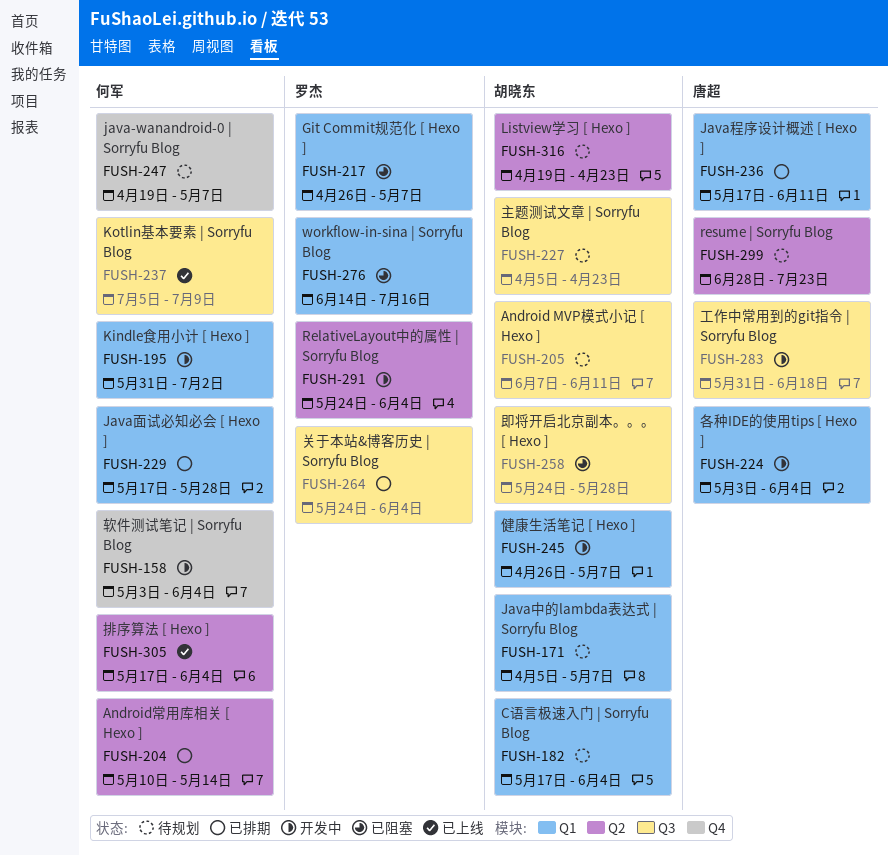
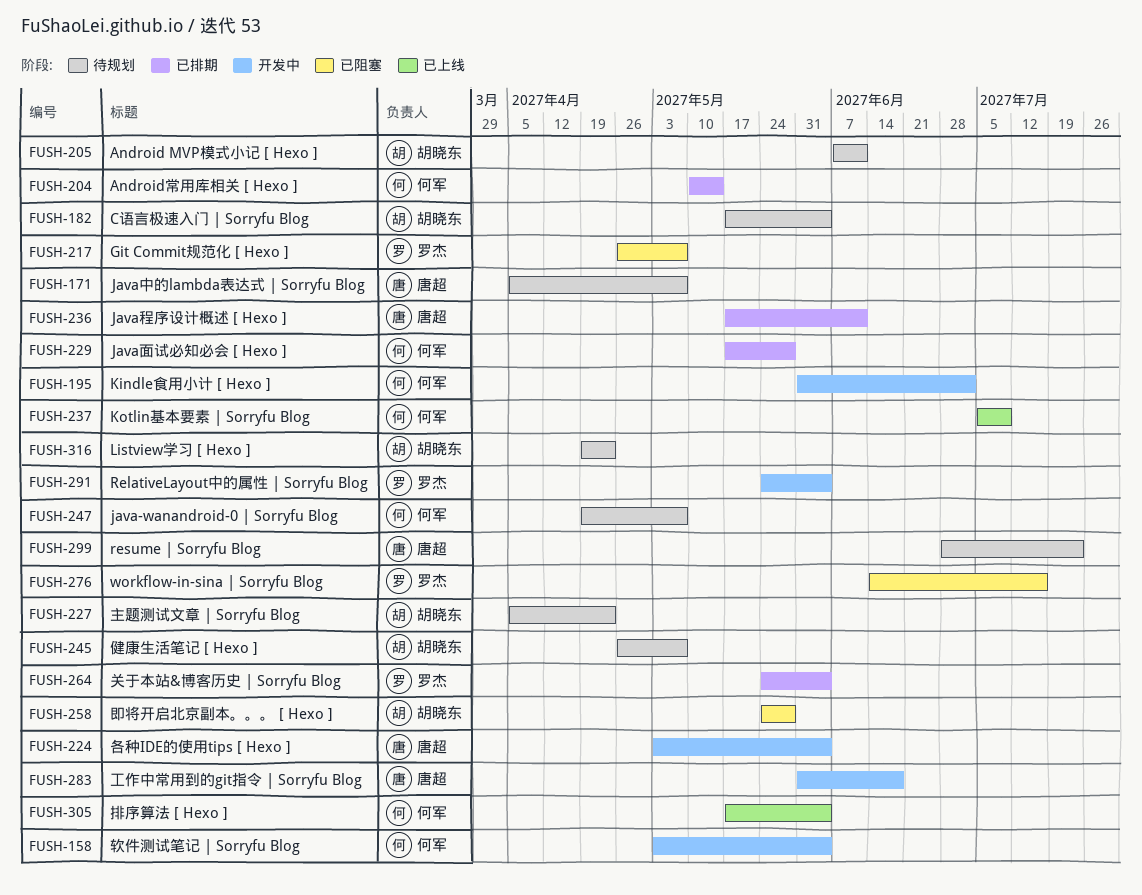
FUSH-171, owner: 胡晓东 -> 唐超
FUSH-245, status: 开发中 -> 待规划

